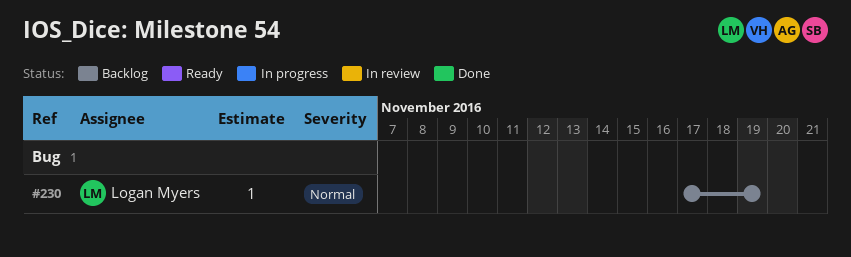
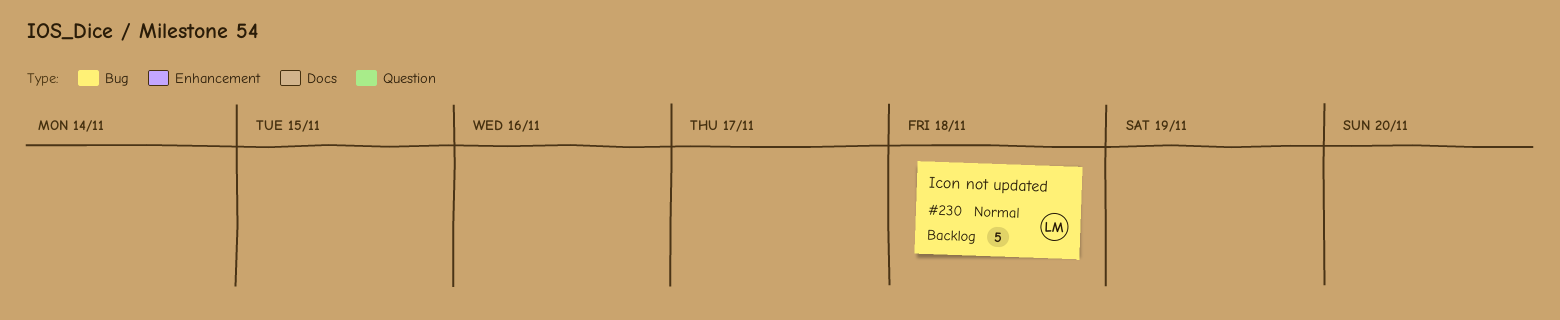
#230, estimate: 1 -> 5
#230, due: Nov 19 -> Nov 18

